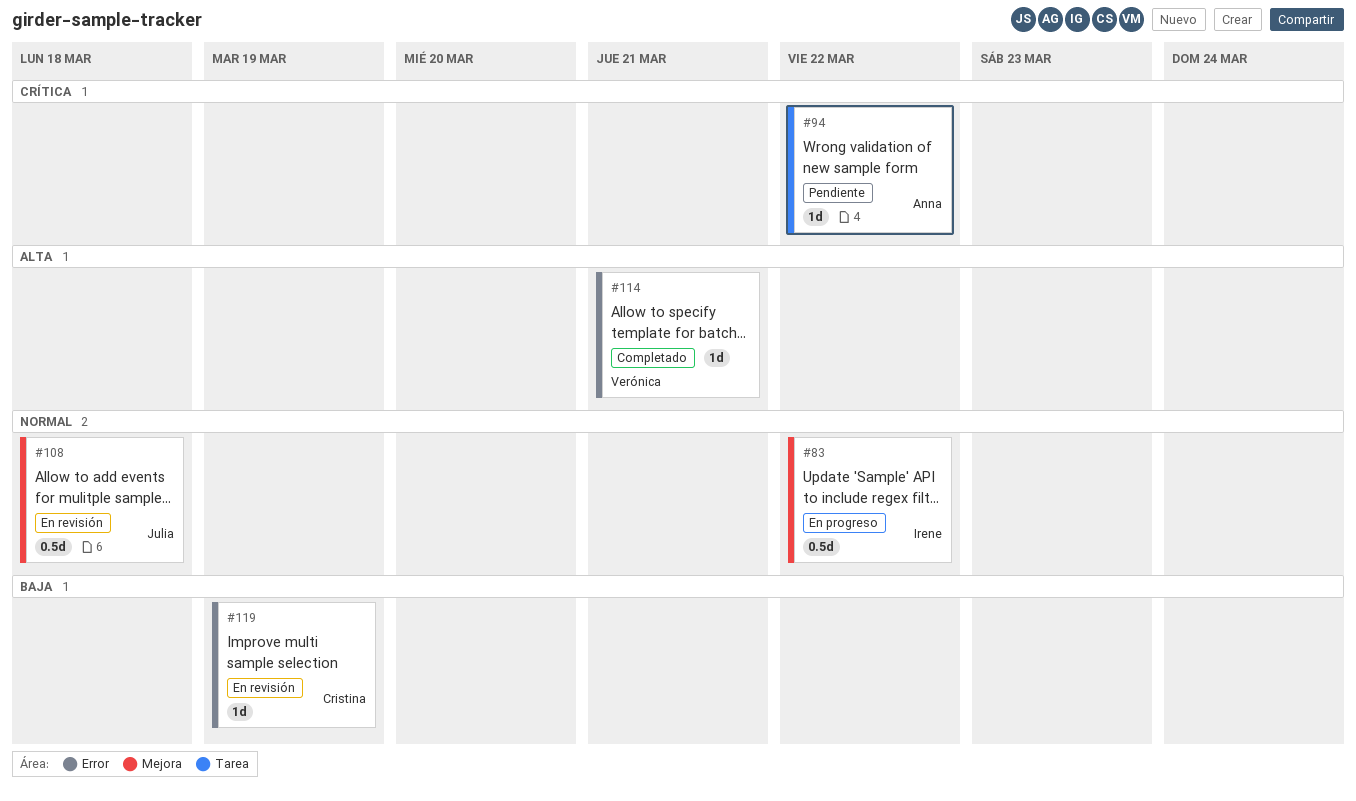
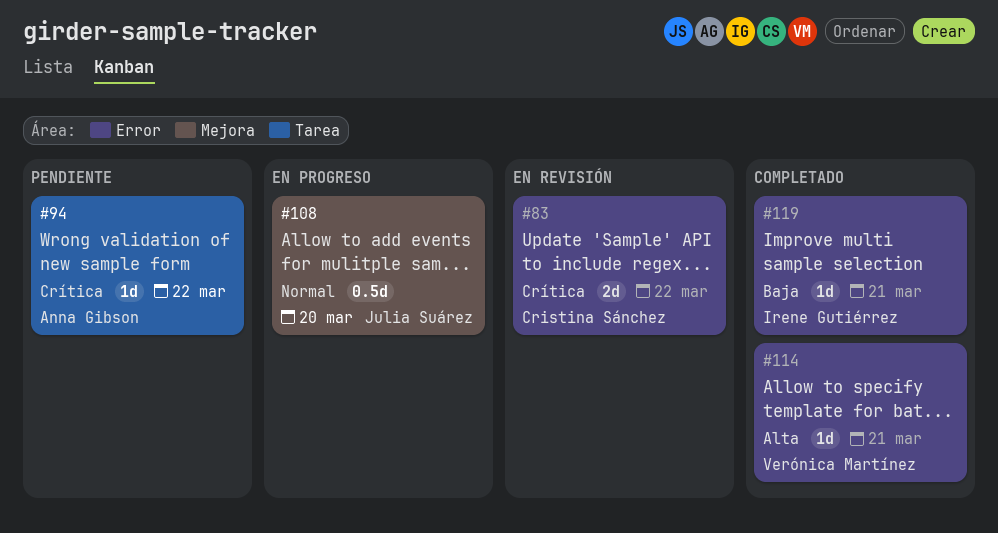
#83, status: En progreso -> En revisión
#83, owner: Irene Gutiérrez -> Cristina Sánchez
#83, priority: Normal -> Crítica
#83, label: Mejora -> Error
#83, estimate: 0.5d -> 2d
#108, status: En revisión -> En progreso
#108, due: Mar 18 -> Mar 20
#119, status: En revisión -> Completado
#119, owner: Cristina Sánchez -> Irene Gutiérrez
#119, due: Mar 19 -> Mar 21

